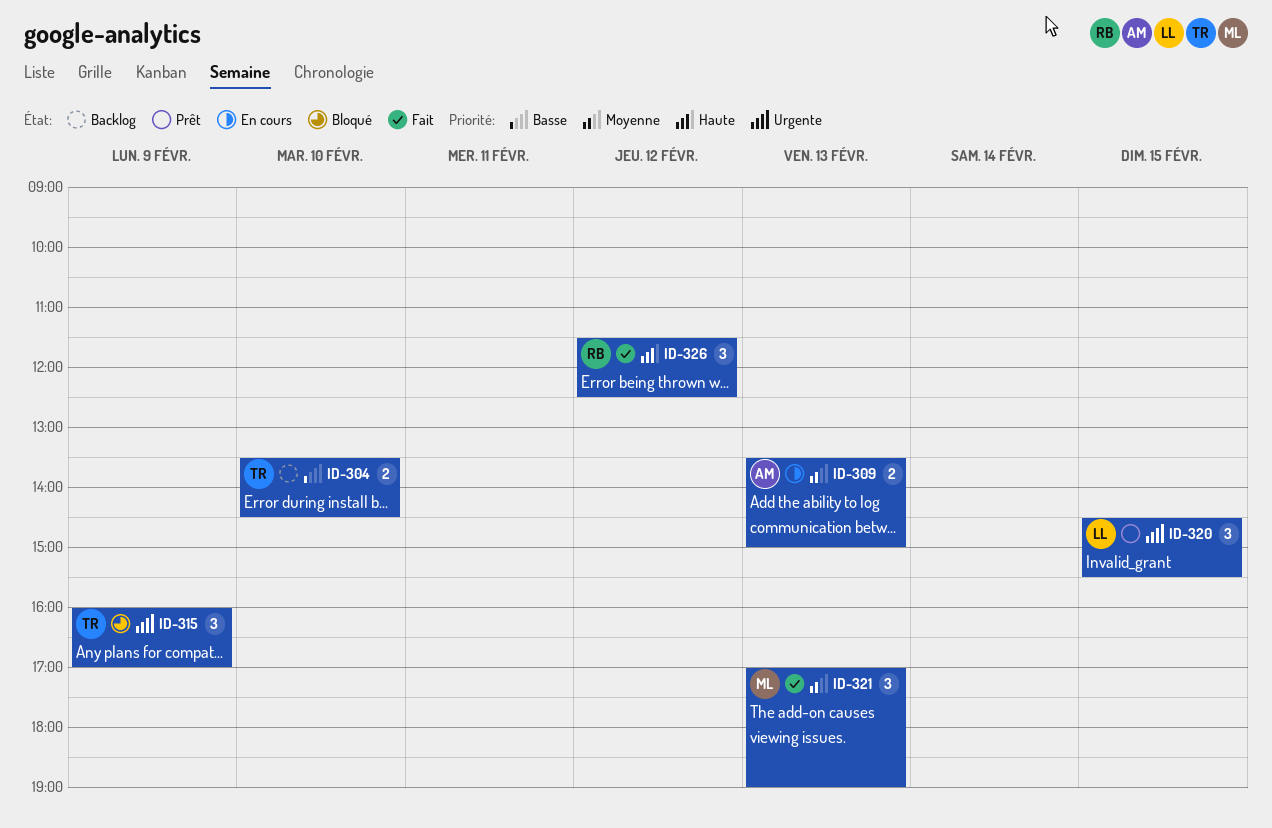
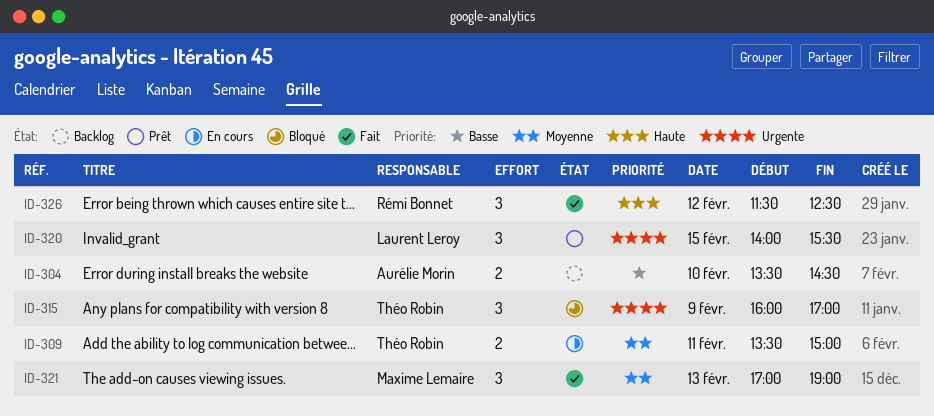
ID-304, owner: Théo Robin -> Aurélie Morin
ID-309, owner: Aurélie Morin -> Théo Robin
ID-309, day: Feb 13 -> Feb 11
ID-320, begins: 14:30 -> 14:00

